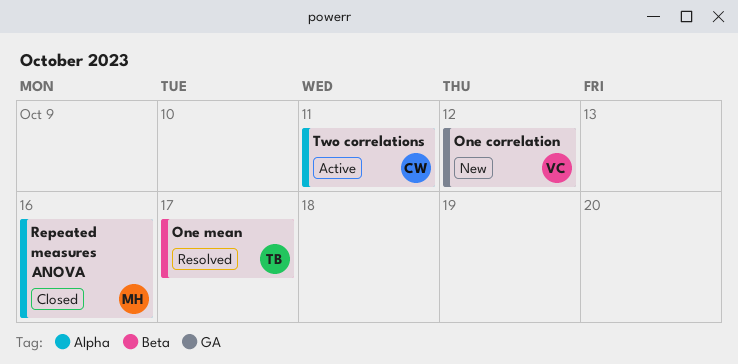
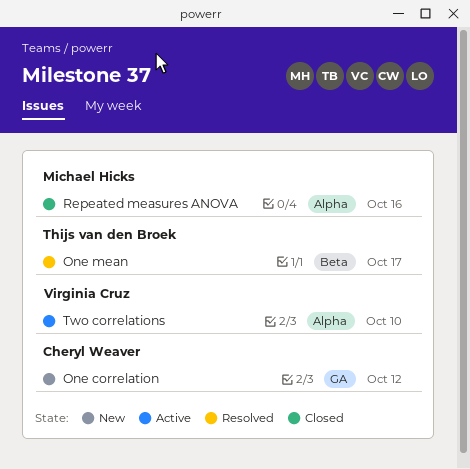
One correlation, owner: Virginia Cruz -> Cheryl Weaver
Two correlations, owner: Cheryl Weaver -> Virginia Cruz
Two correlations, due: Oct 11 -> Oct 10

